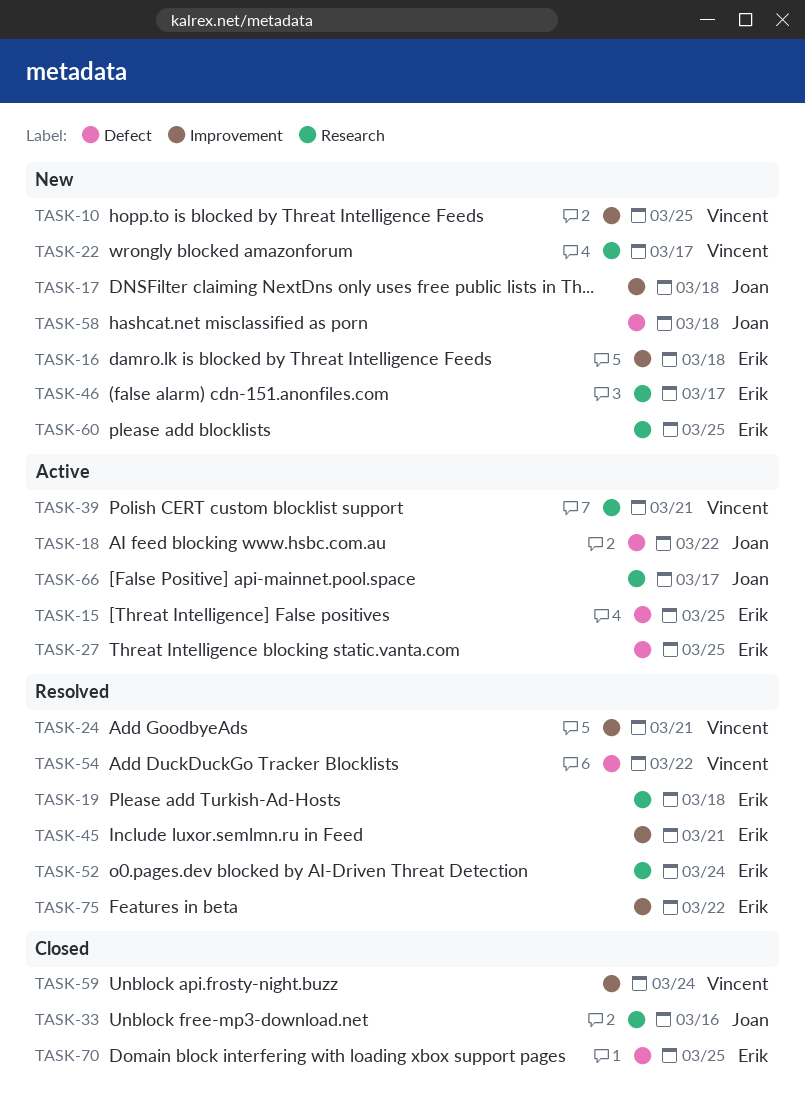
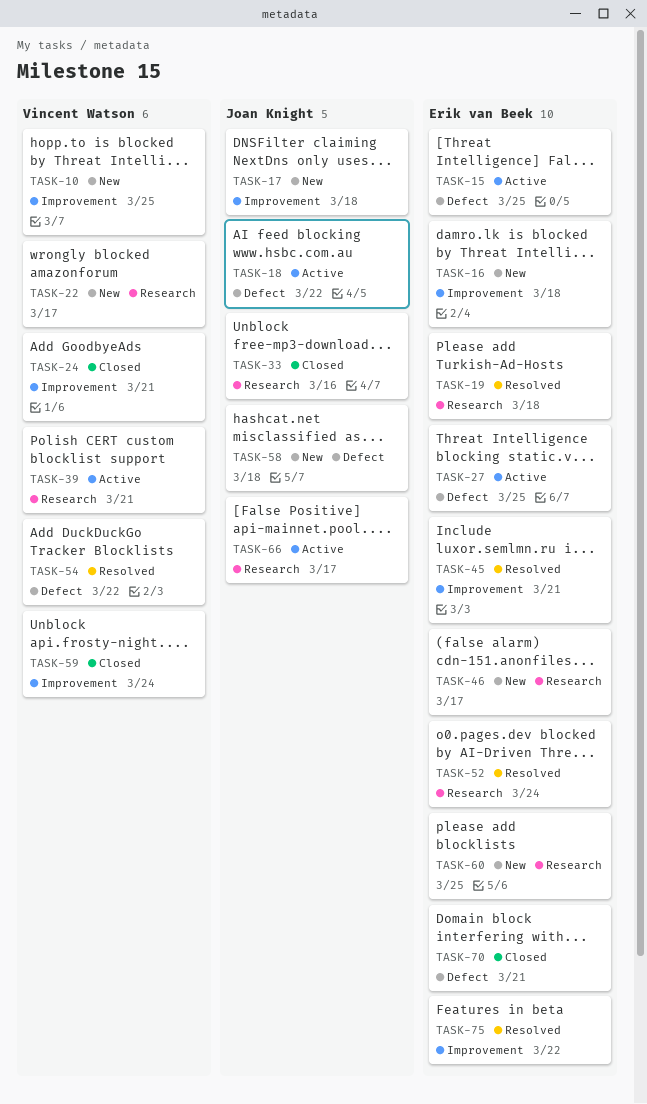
TASK-24, status: Resolved -> Closed
TASK-70, due: Mar 25 -> Mar 21

